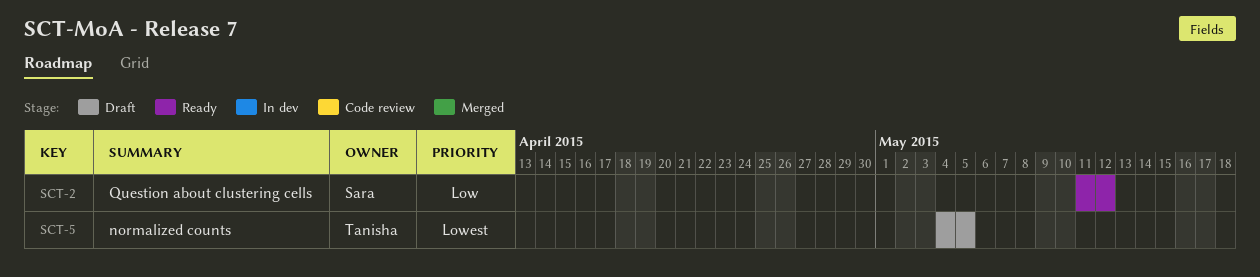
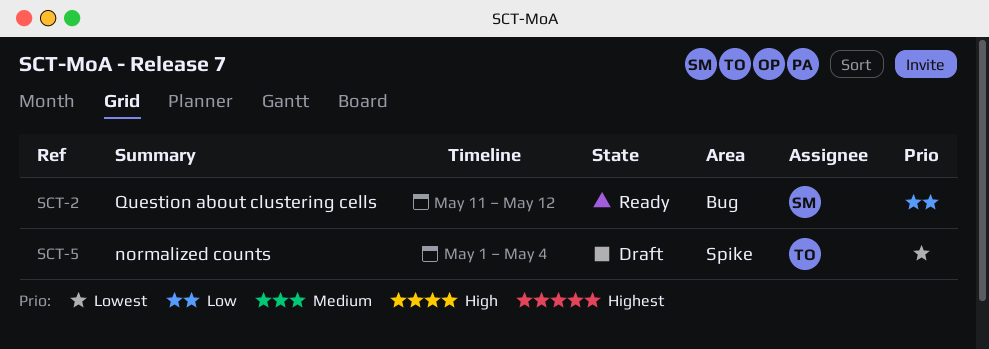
SCT-5, start: May 4 -> May 1
SCT-5, due: May 5 -> May 4

